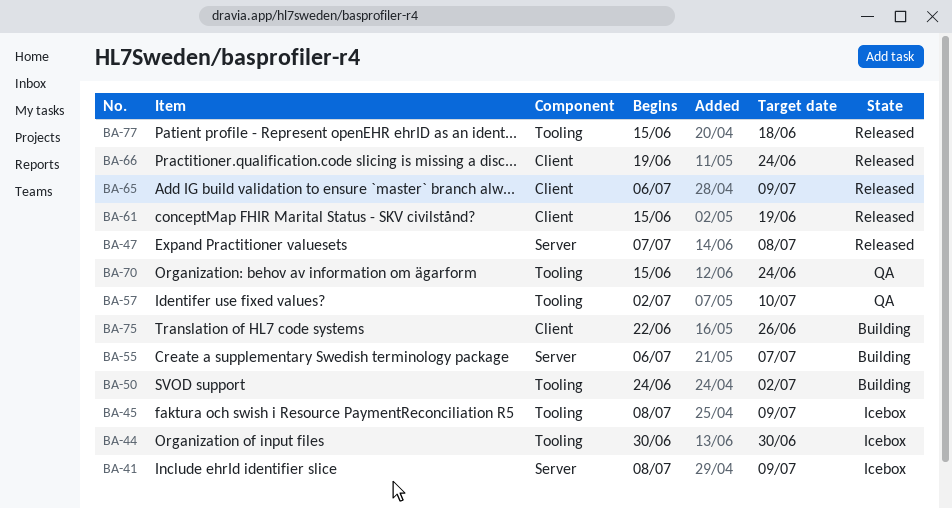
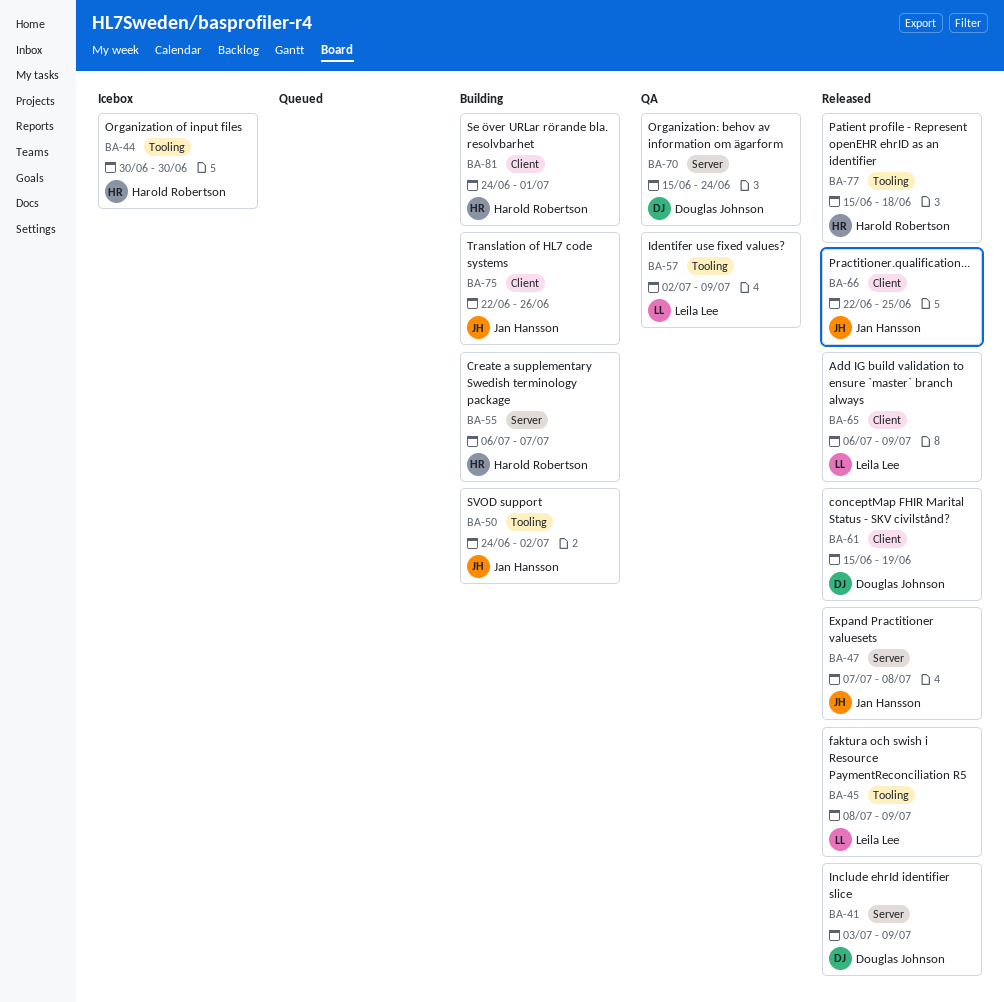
BA-41, status: Icebox -> Released
BA-41, start: Jul 8 -> Jul 3
BA-45, status: Icebox -> Released
BA-57, due: Jul 10 -> Jul 9
BA-66, start: Jun 19 -> Jun 22
BA-66, due: Jun 24 -> Jun 25
BA-70, label: Tooling -> Server
BA-81: none -> present

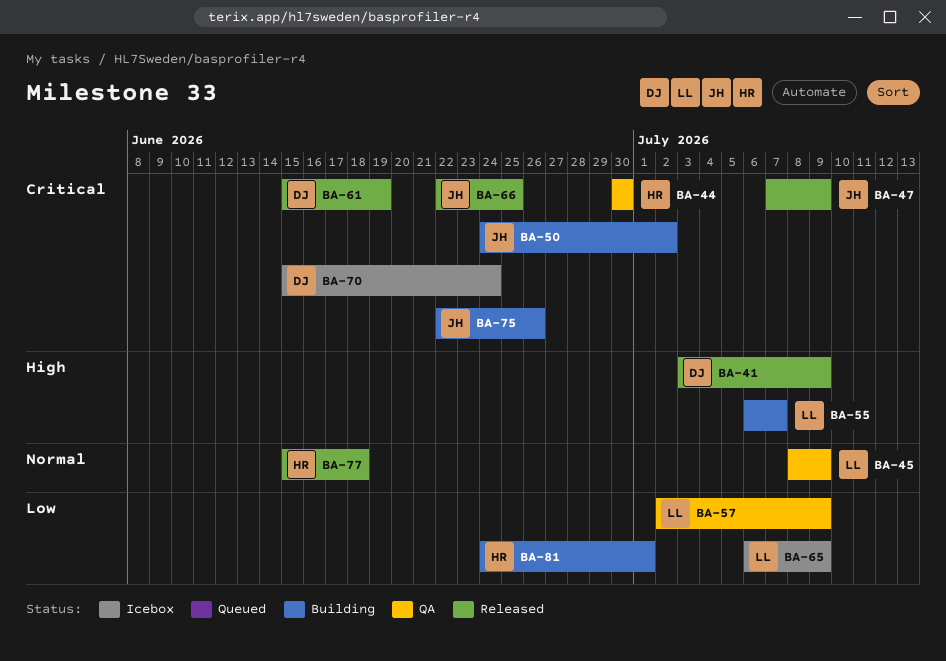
BA-44, status: Icebox -> QA
BA-45, status: Released -> QA
BA-47, due: Jul 8 -> Jul 9
BA-55, owner: Harold Robertson -> Leila Lee
BA-65, status: Released -> Icebox
BA-70, status: QA -> Icebox

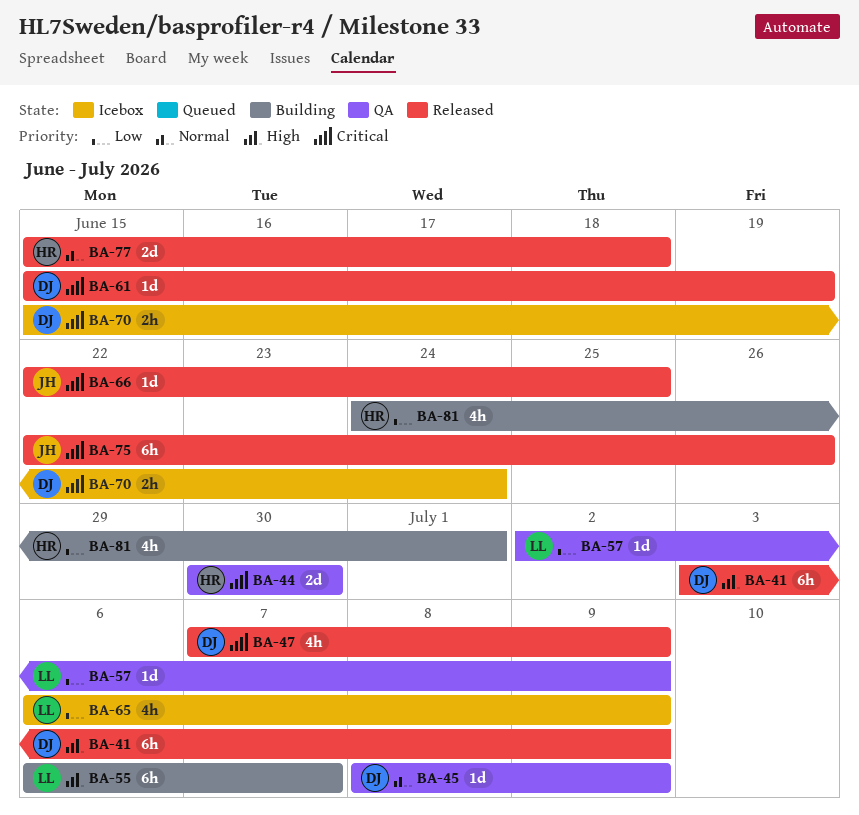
BA-45, owner: LL -> DJ
BA-47, owner: JH -> DJ
BA-50: present -> none
BA-75, status: Building -> Released

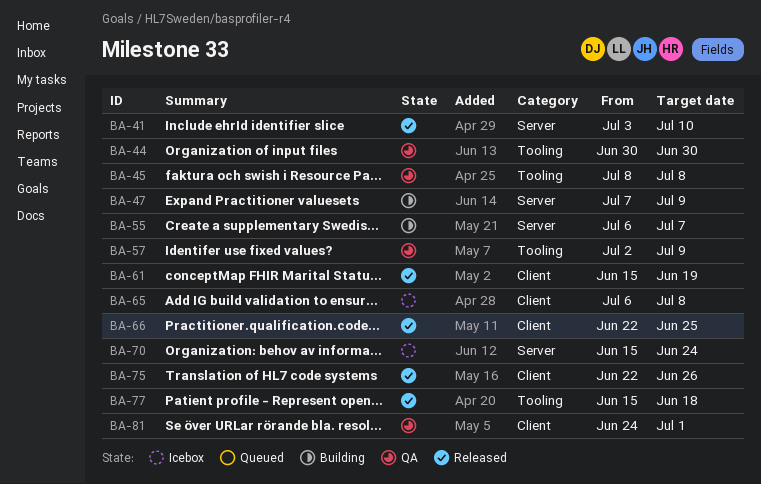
BA-41, due: Jul 9 -> Jul 10
BA-45, due: Jul 9 -> Jul 8
BA-47, status: Released -> Building
BA-65, due: Jul 9 -> Jul 8
BA-81, status: Building -> QA

